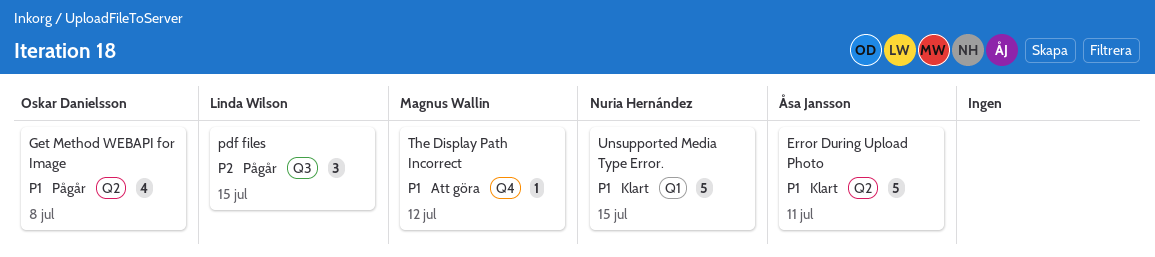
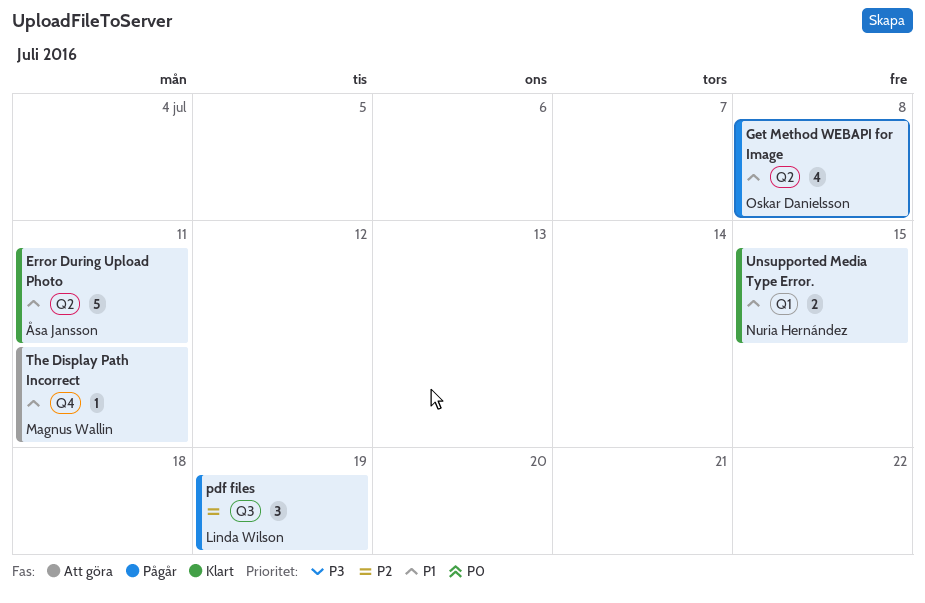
pdf files, due: Jul 15 -> Jul 19
The Display Path Incorrect, due: Jul 12 -> Jul 11
Unsupported Media Type Error., estimate: 5 -> 2

